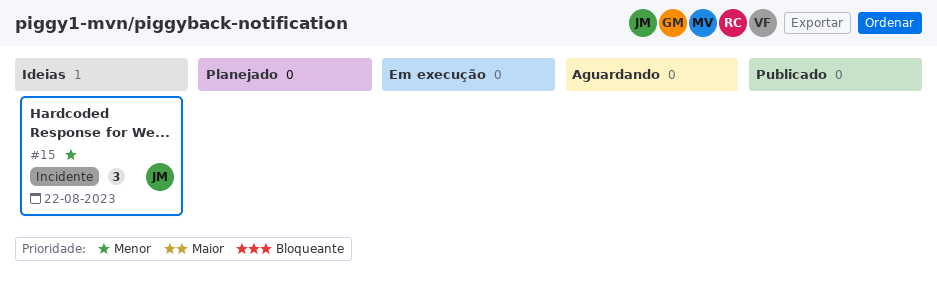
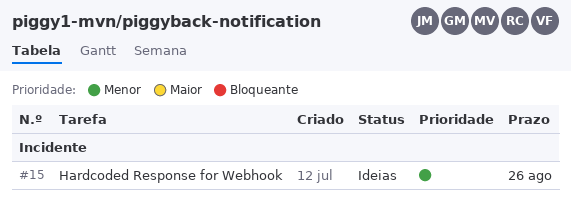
#15, due: Aug 22 -> Aug 26

